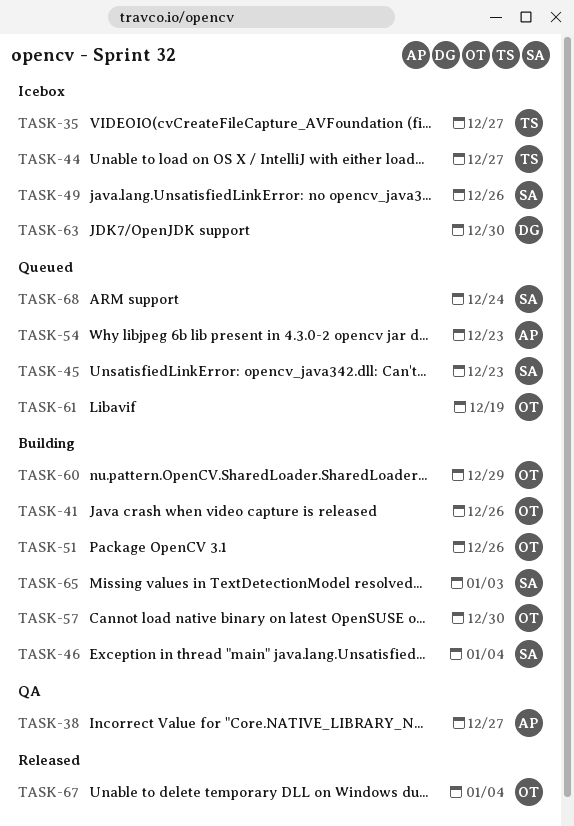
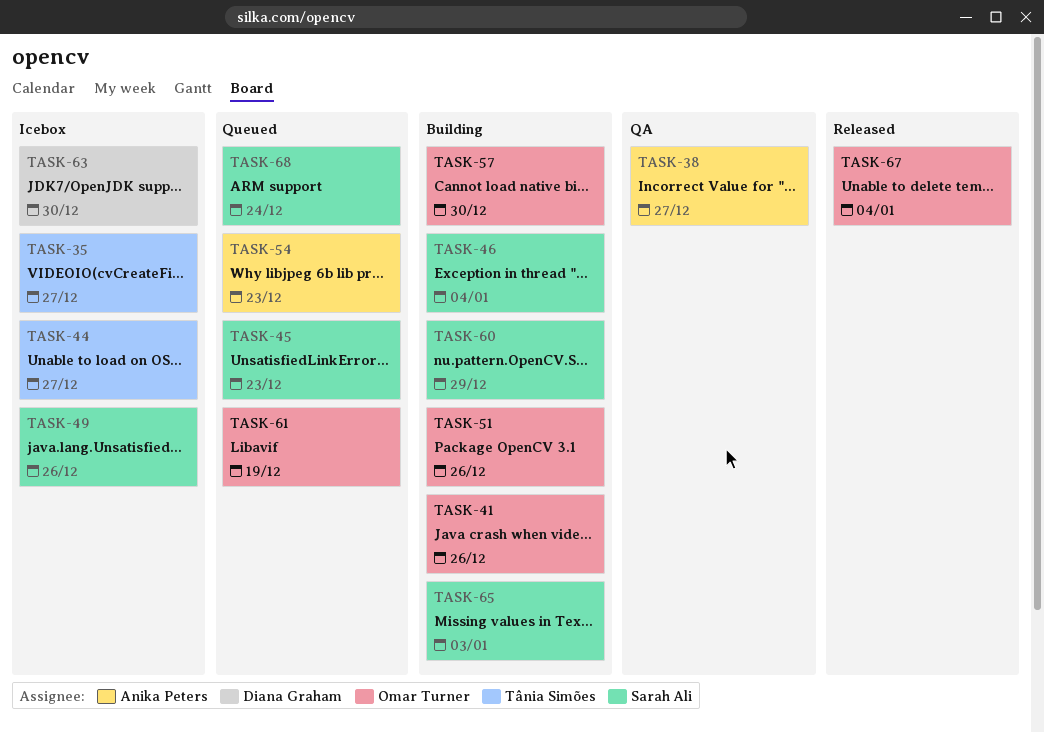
TASK-60, owner: Omar Turner -> Sarah Ali

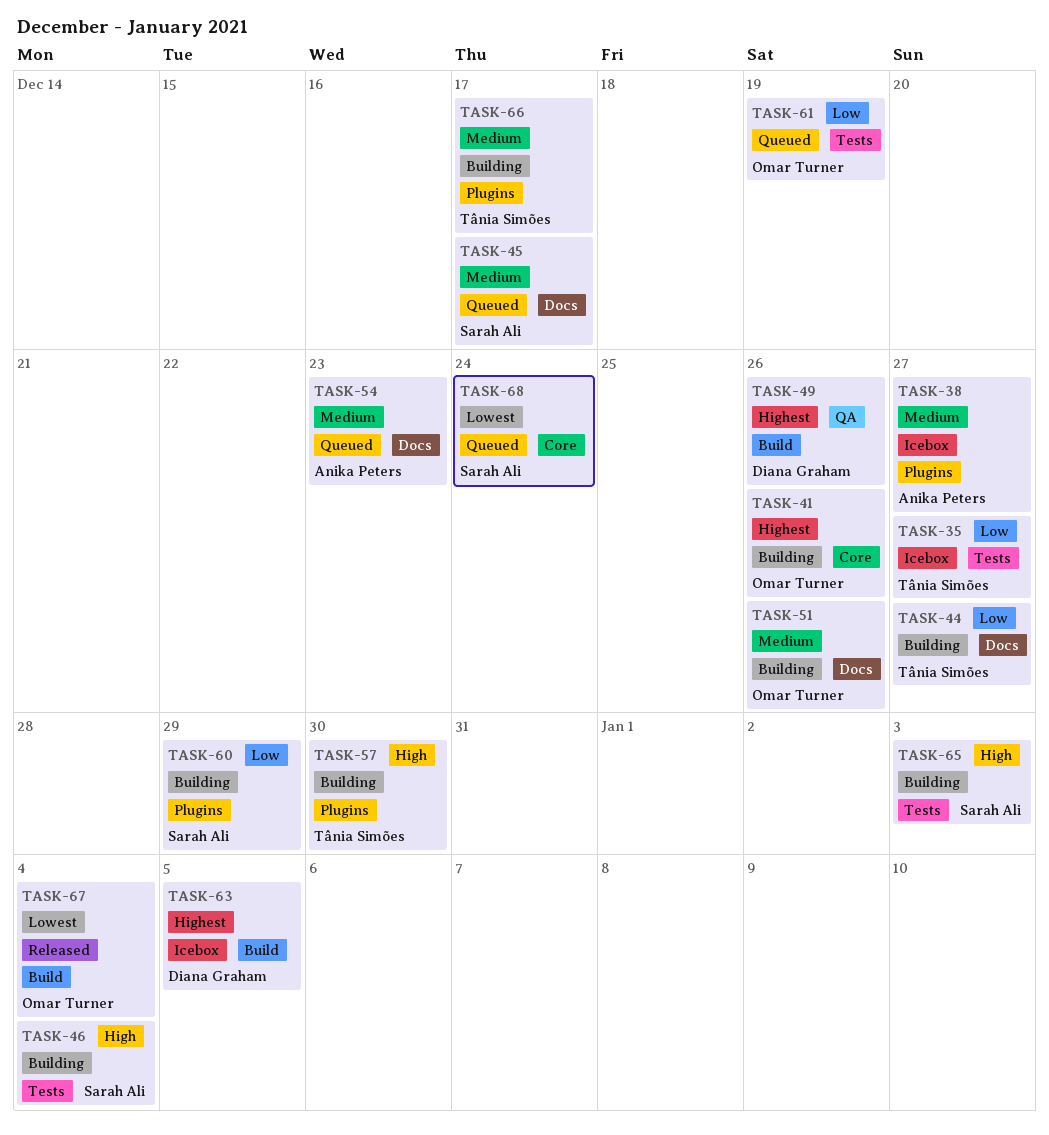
TASK-38, status: QA -> Icebox
TASK-44, status: Icebox -> Building
TASK-45, due: Dec 23 -> Dec 17
TASK-49, status: Icebox -> QA
TASK-49, owner: Sarah Ali -> Diana Graham
TASK-57, owner: Omar Turner -> Tânia Simões
TASK-63, due: Dec 30 -> Jan 5
TASK-66: none -> present

